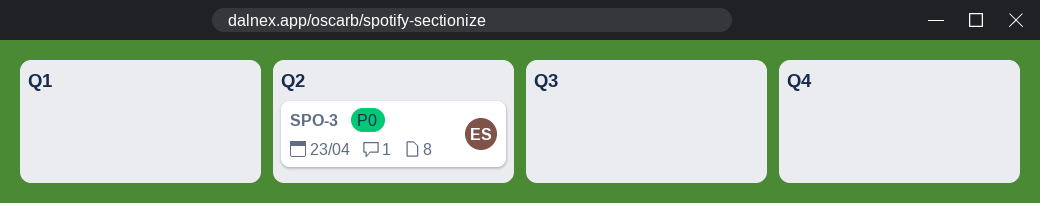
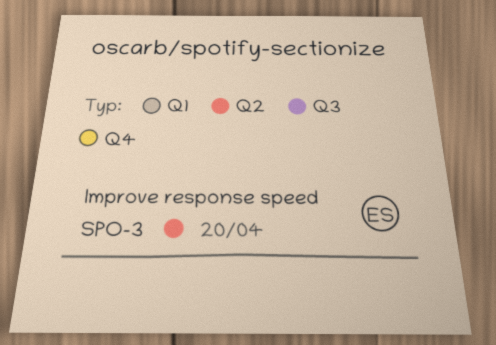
SPO-3, due: Apr 23 -> Apr 20

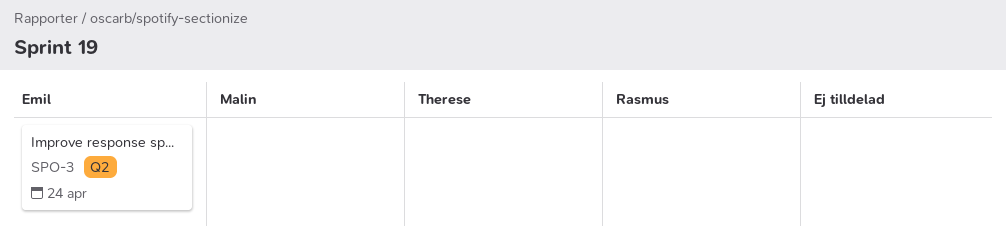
SPO-3, due: Apr 20 -> Apr 24

